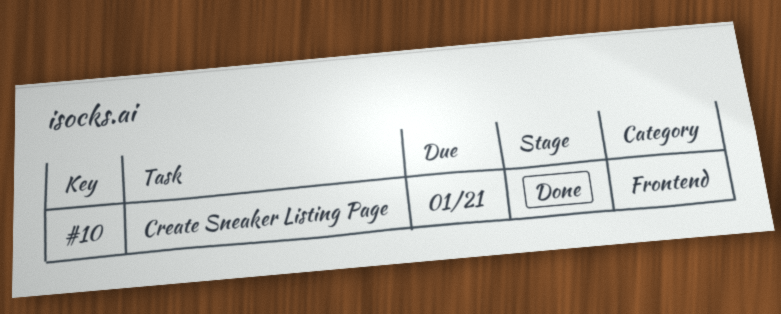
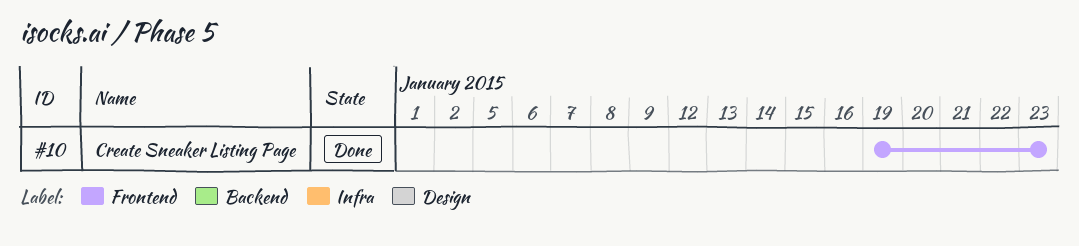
#10, due: Jan 21 -> Jan 23

